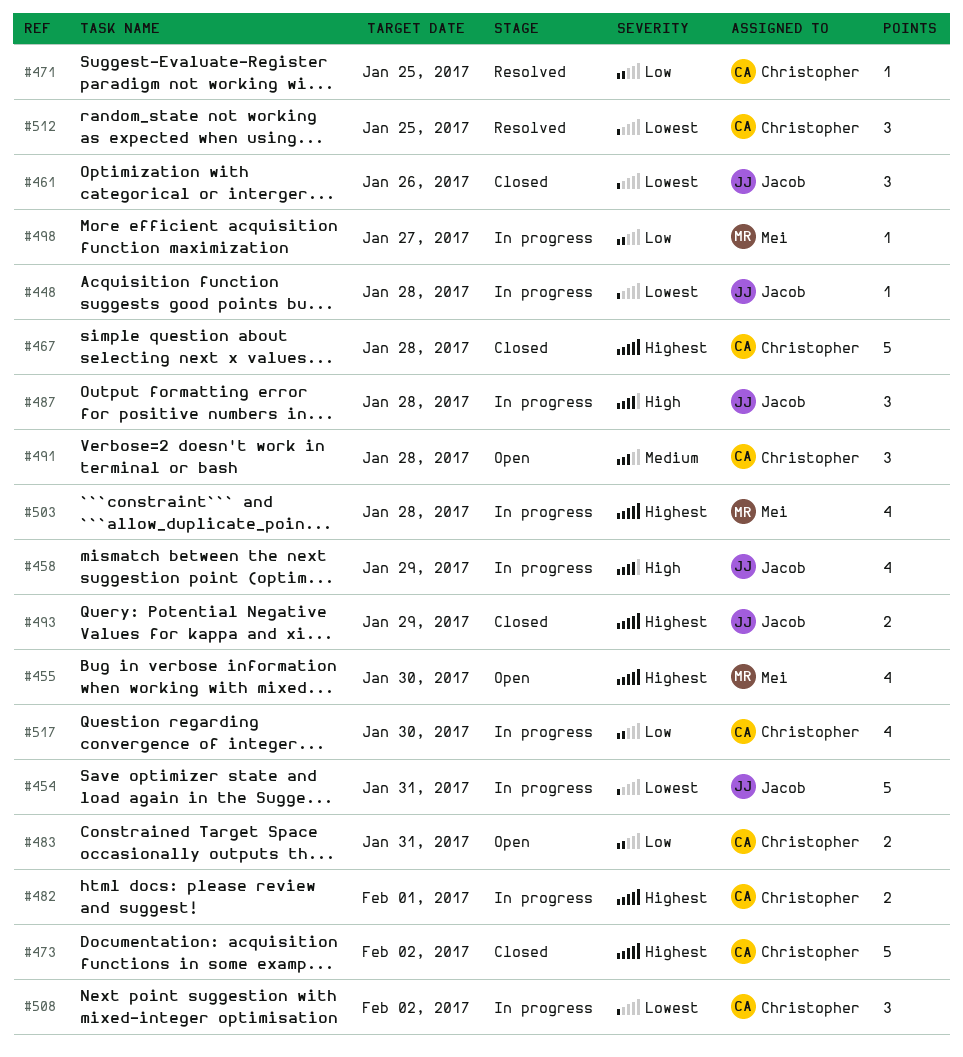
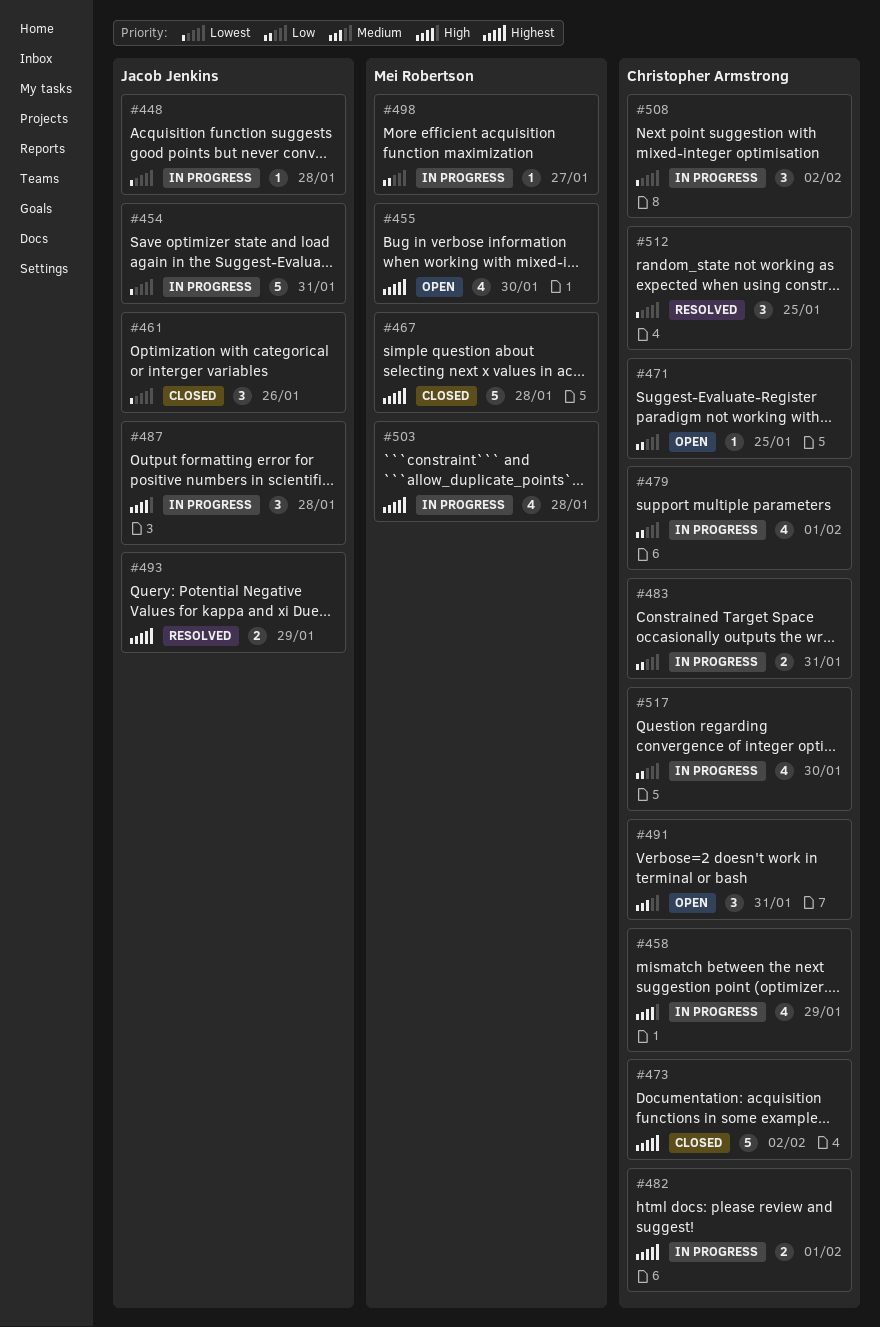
#458, owner: Jacob Jenkins -> Christopher Armstrong
#467, owner: Christopher Armstrong -> Mei Robertson
#471, status: Resolved -> Open
#479: none -> present
#483, status: Open -> In progress
#491, due: Jan 28 -> Jan 31
#493, status: Closed -> Resolved

